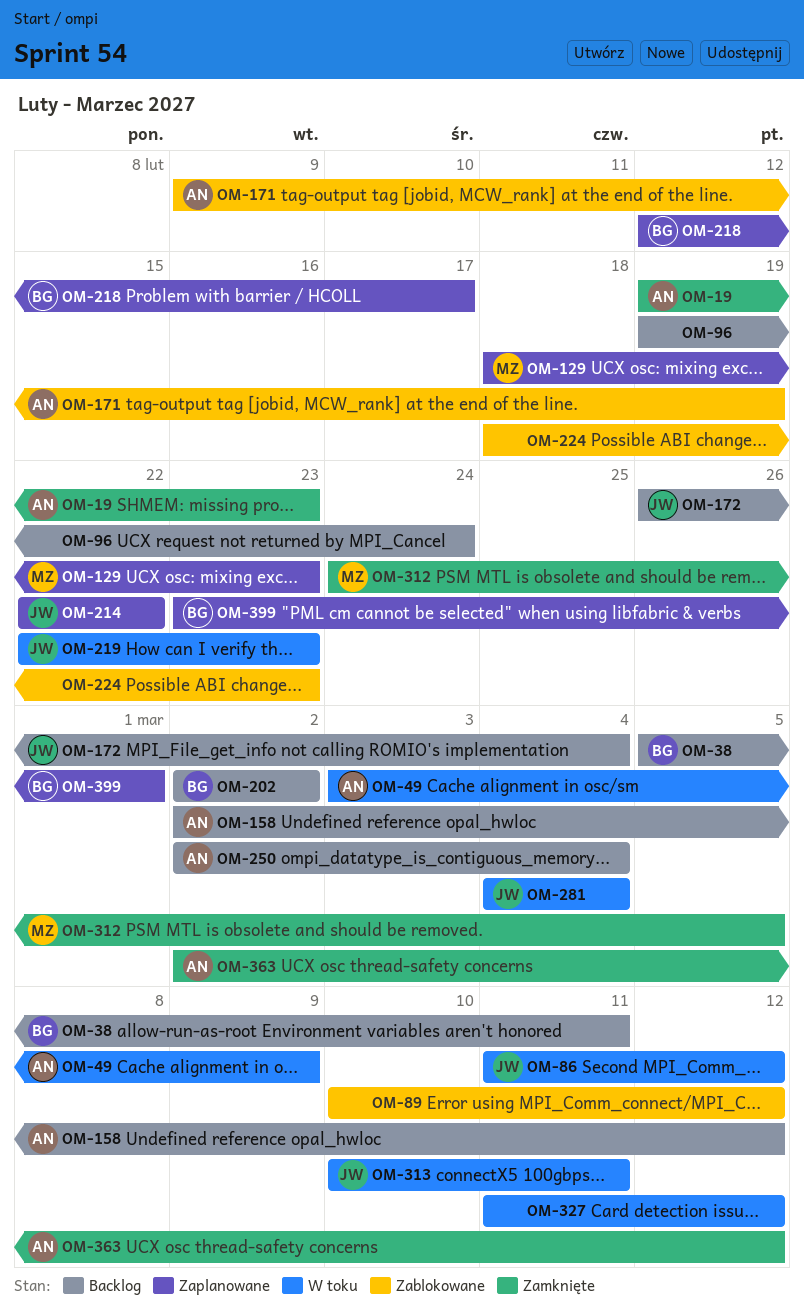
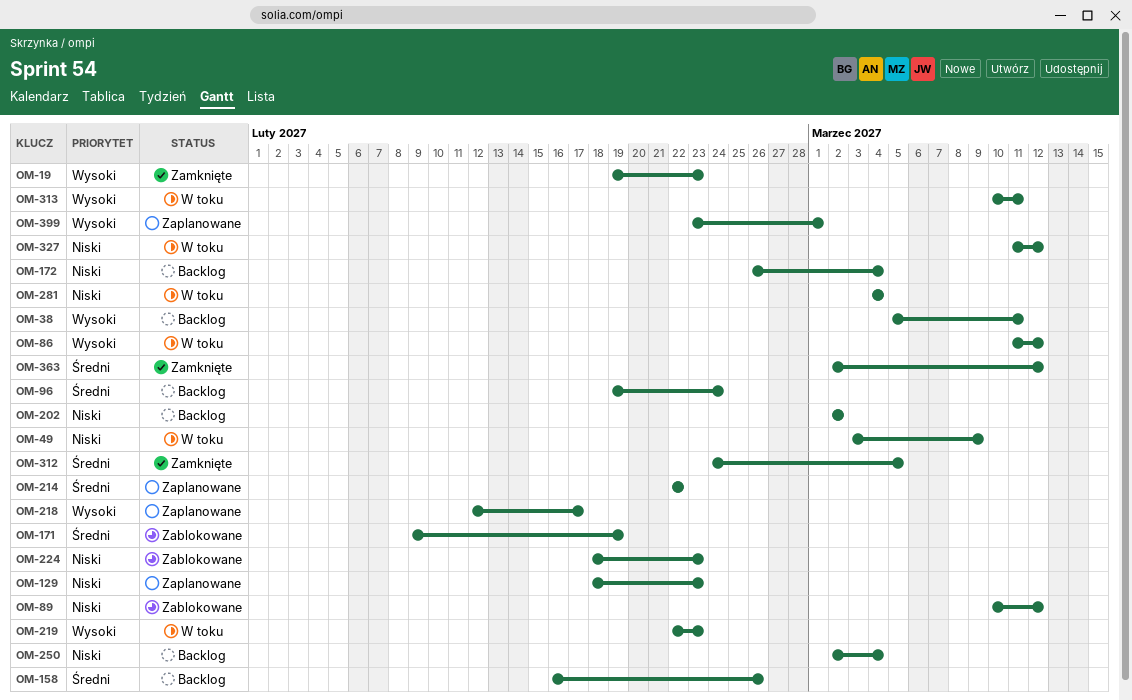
OM-158, start: Mar 2 -> Feb 16
OM-158, due: Mar 12 -> Feb 26

